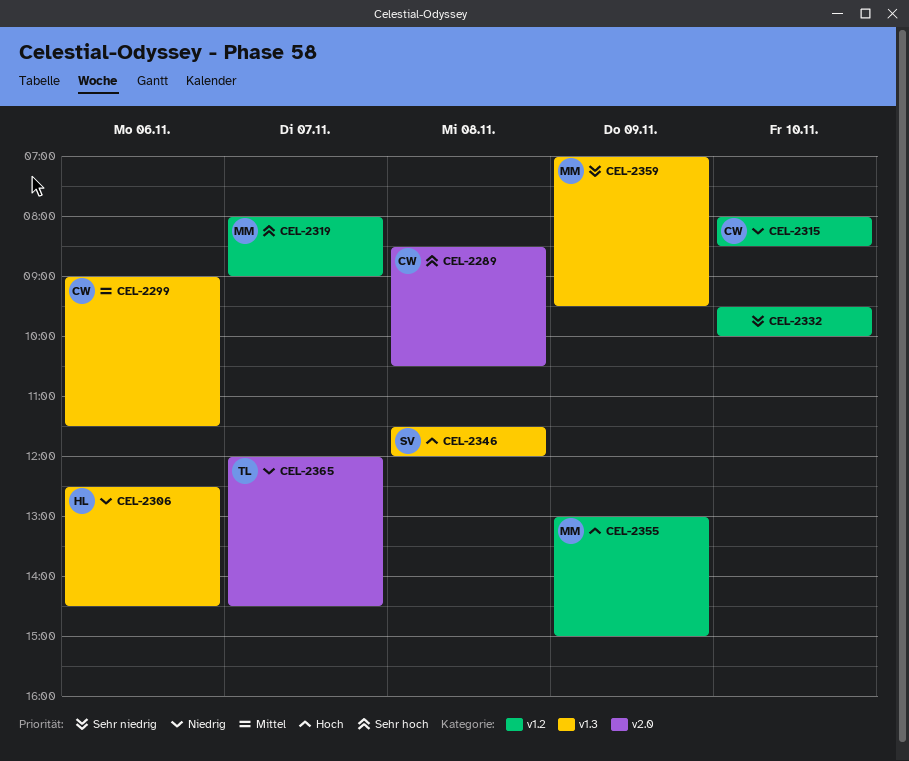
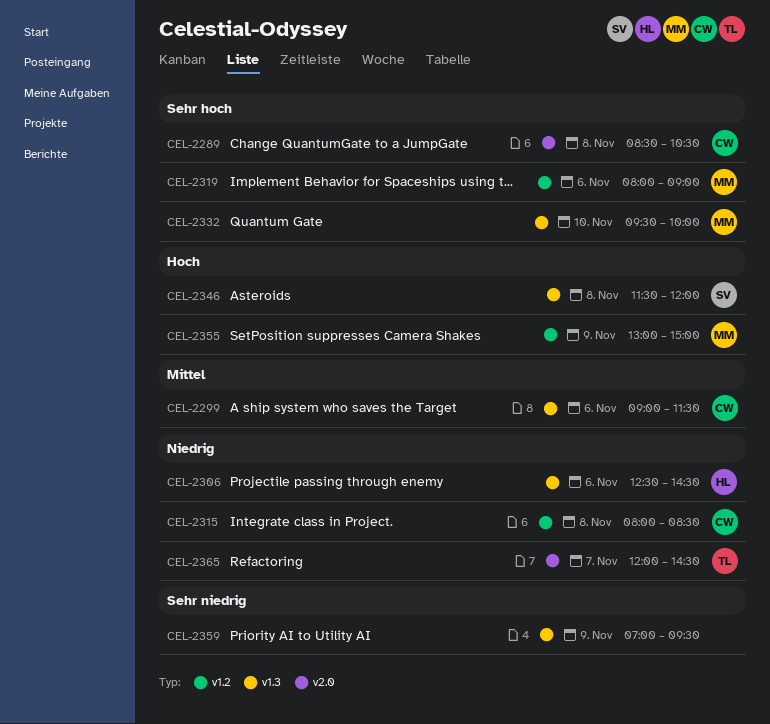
CEL-2315, day: Nov 10 -> Nov 8
CEL-2319, day: Nov 7 -> Nov 6
CEL-2332, owner: none -> MM
CEL-2332, priority: Sehr niedrig -> Sehr hoch
CEL-2332, label: v1.2 -> v1.3
CEL-2359, owner: MM -> none

